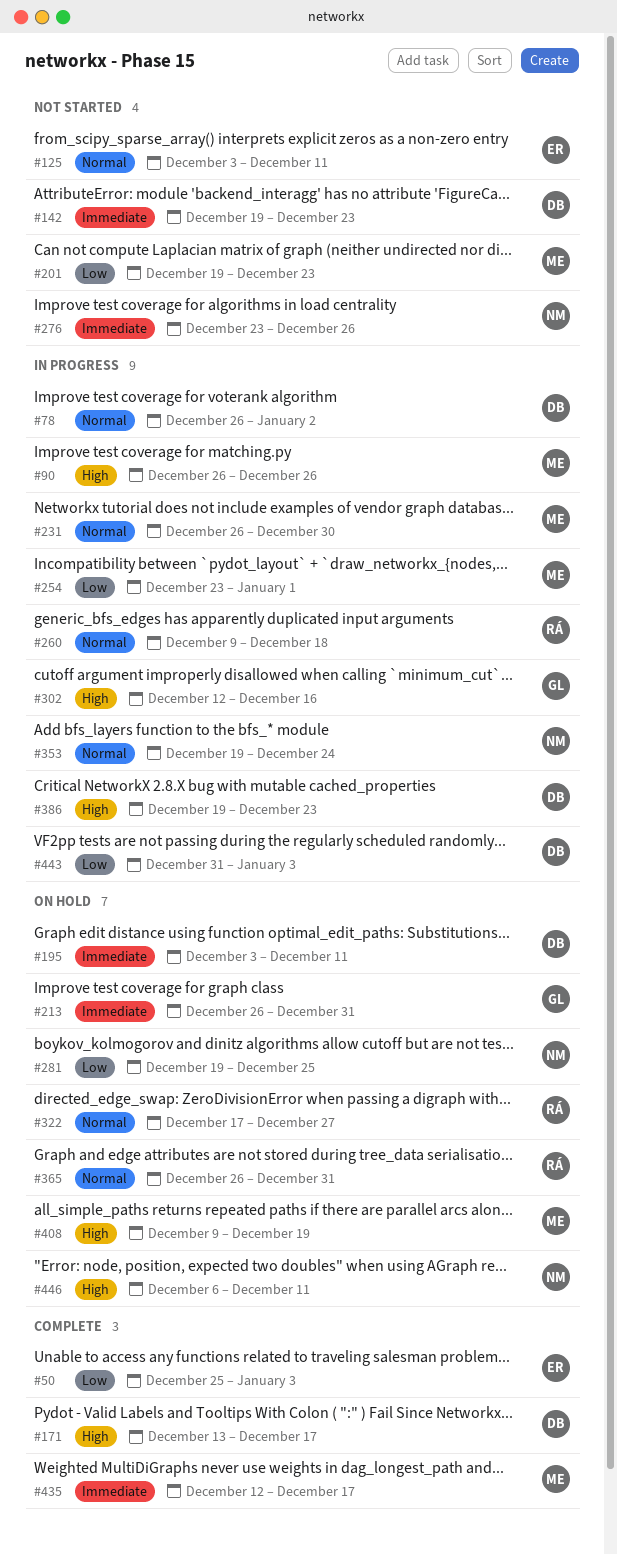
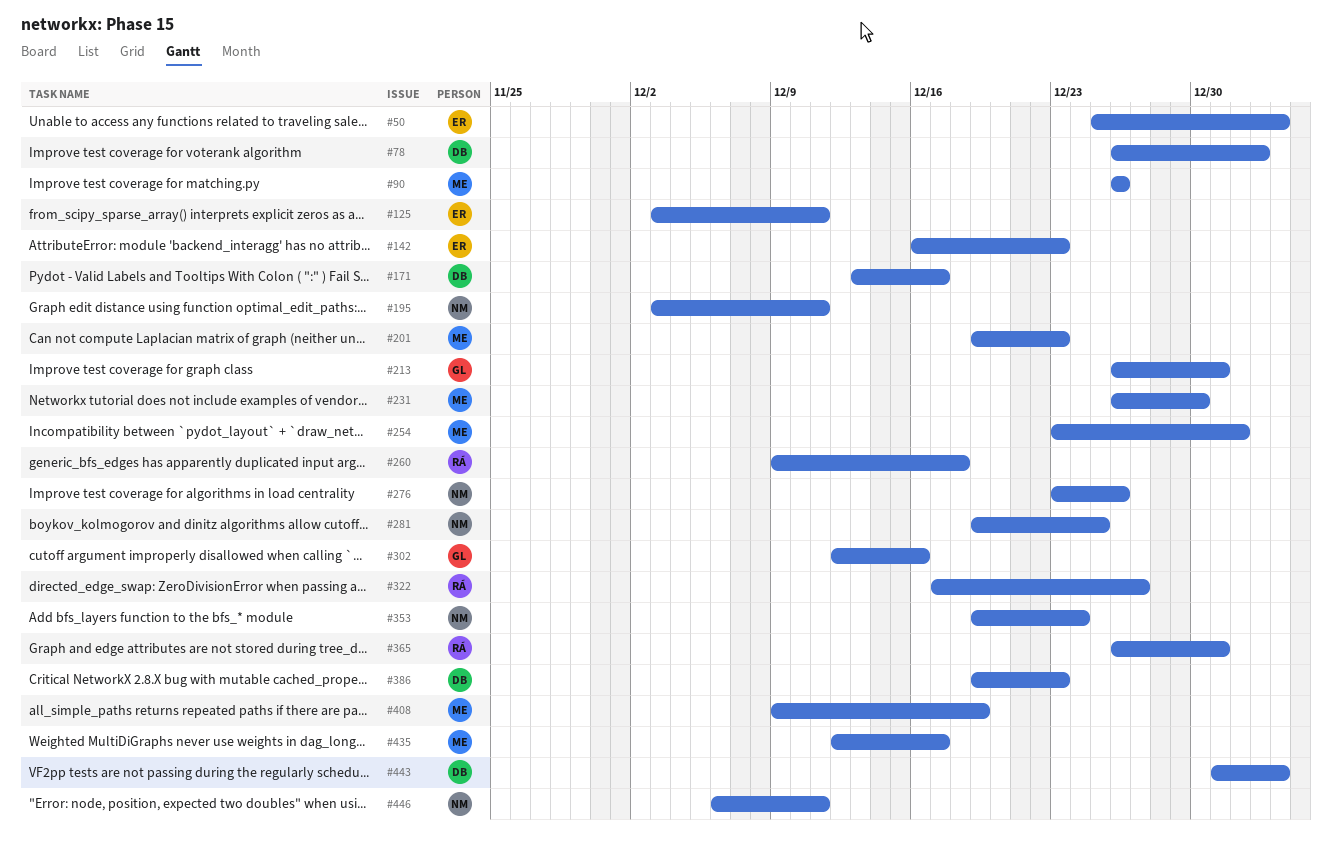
#142, owner: DB -> ER
#142, start: Dec 19 -> Dec 16
#195, owner: DB -> NM

